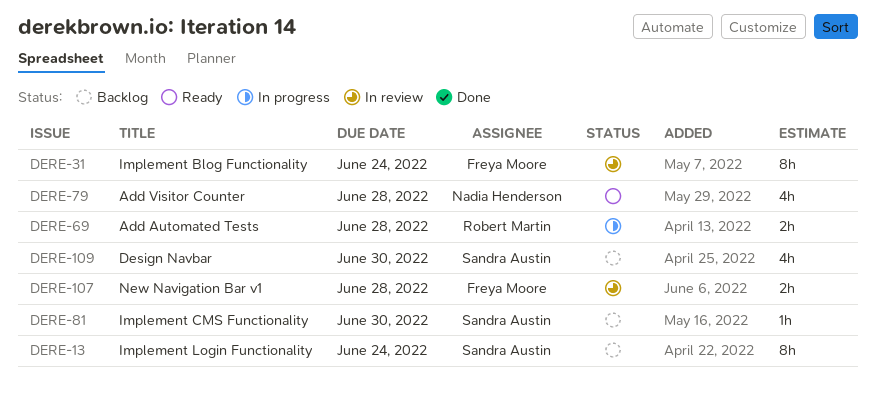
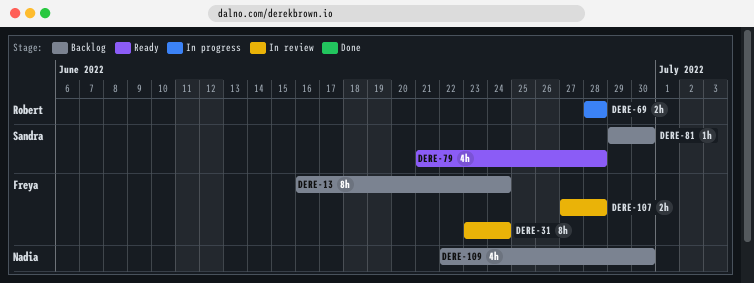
DERE-13, owner: Sandra Austin -> Freya Moore
DERE-79, owner: Nadia Henderson -> Sandra Austin
DERE-109, owner: Sandra Austin -> Nadia Henderson

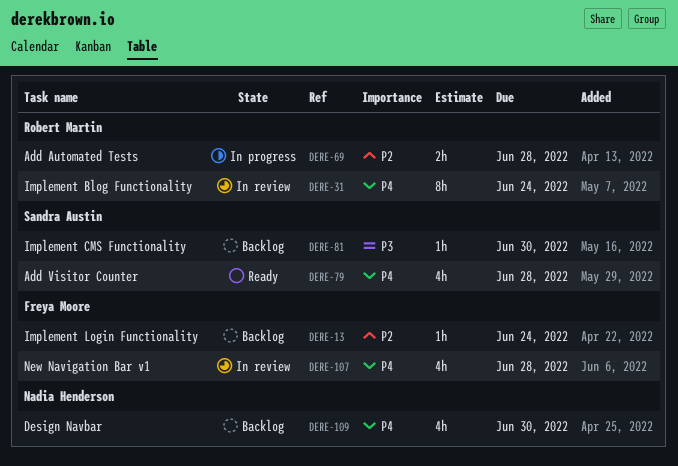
DERE-13, estimate: 8h -> 1h
DERE-31, owner: Freya Moore -> Robert Martin
DERE-107, estimate: 2h -> 4h

